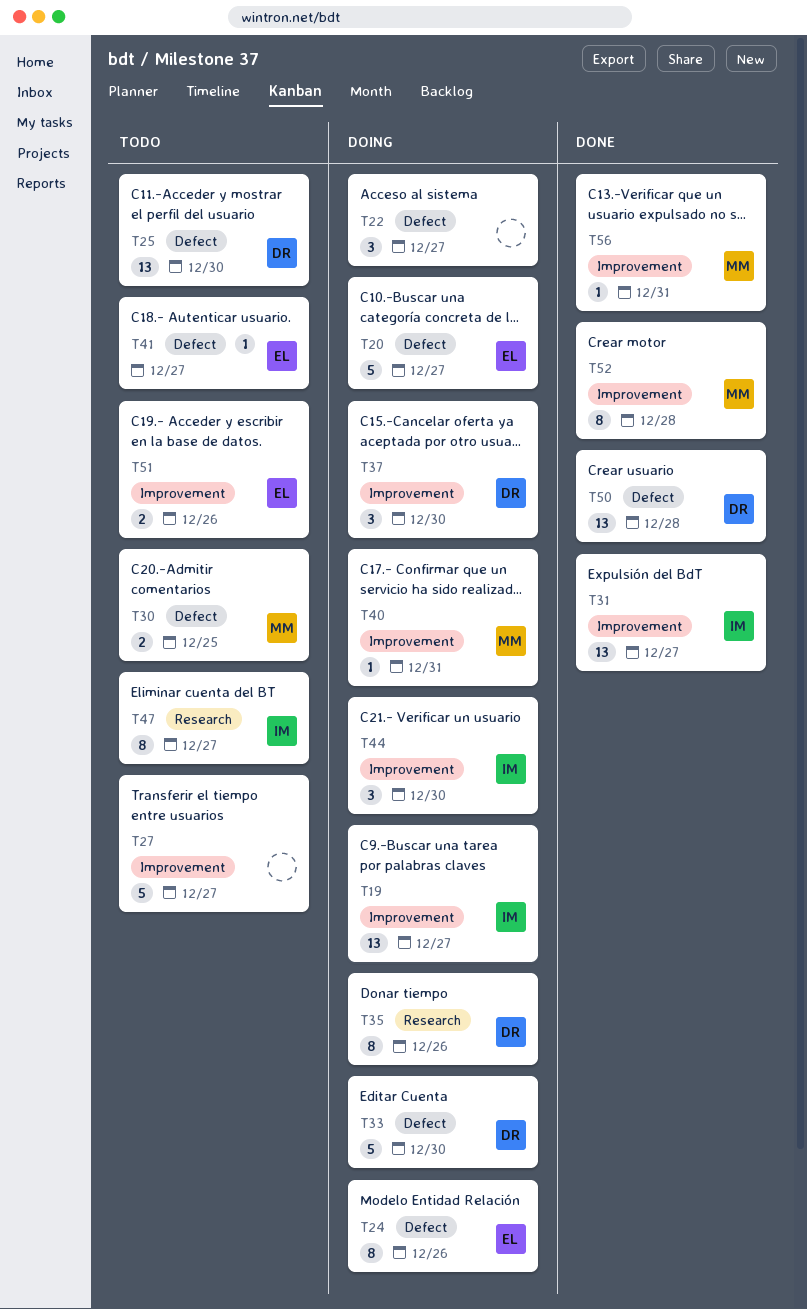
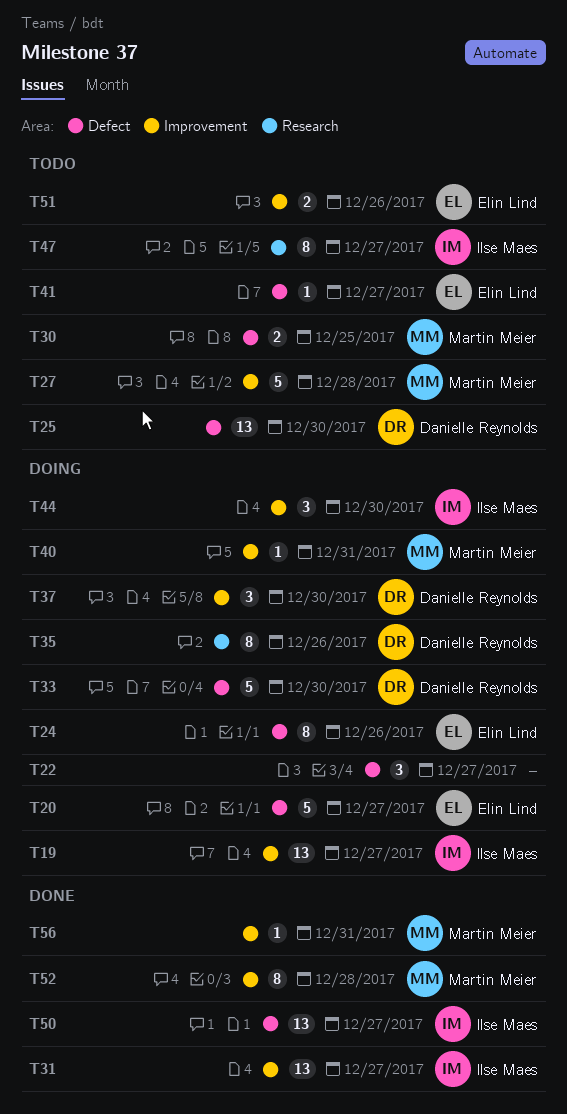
T27, owner: none -> Martin Meier
T27, due: Dec 27 -> Dec 28
T50, owner: Danielle Reynolds -> Ilse Maes
T50, due: Dec 28 -> Dec 27

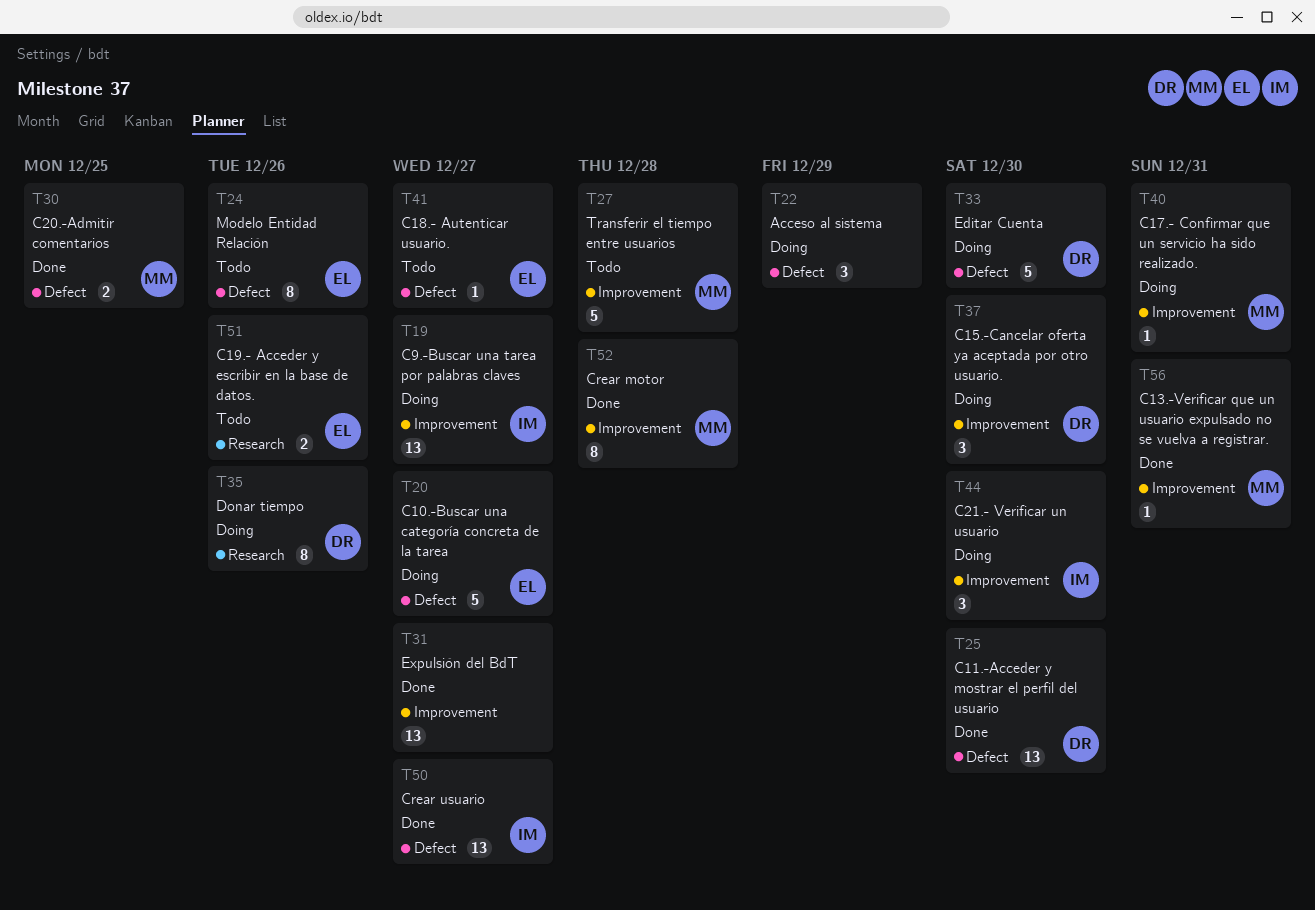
T22, due: Dec 27 -> Dec 29
T24, status: Doing -> Todo
T25, status: Todo -> Done
T30, status: Todo -> Done
T31, owner: Ilse Maes -> none
T47: present -> none
T51, label: Improvement -> Research

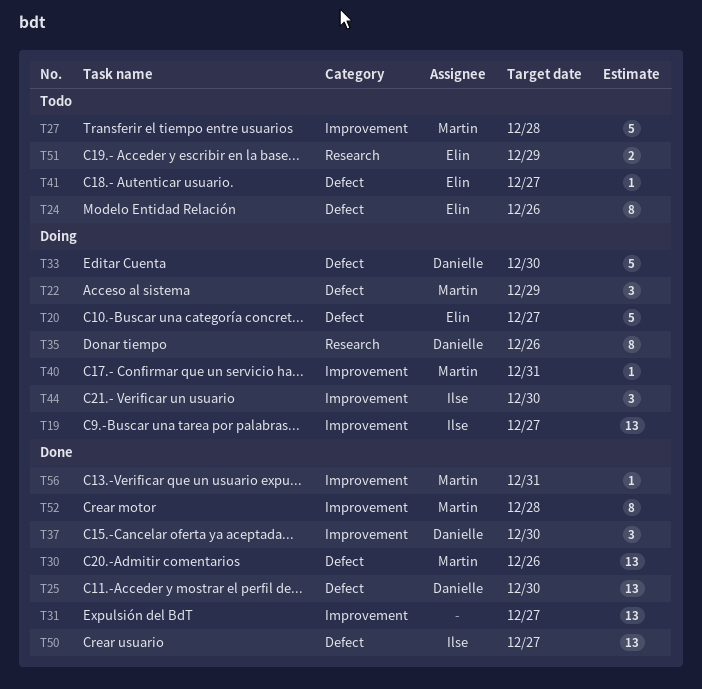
T22, owner: none -> Martin
T30, estimate: 2 -> 13
T30, due: Dec 25 -> Dec 26
T37, status: Doing -> Done
T51, due: Dec 26 -> Dec 29

